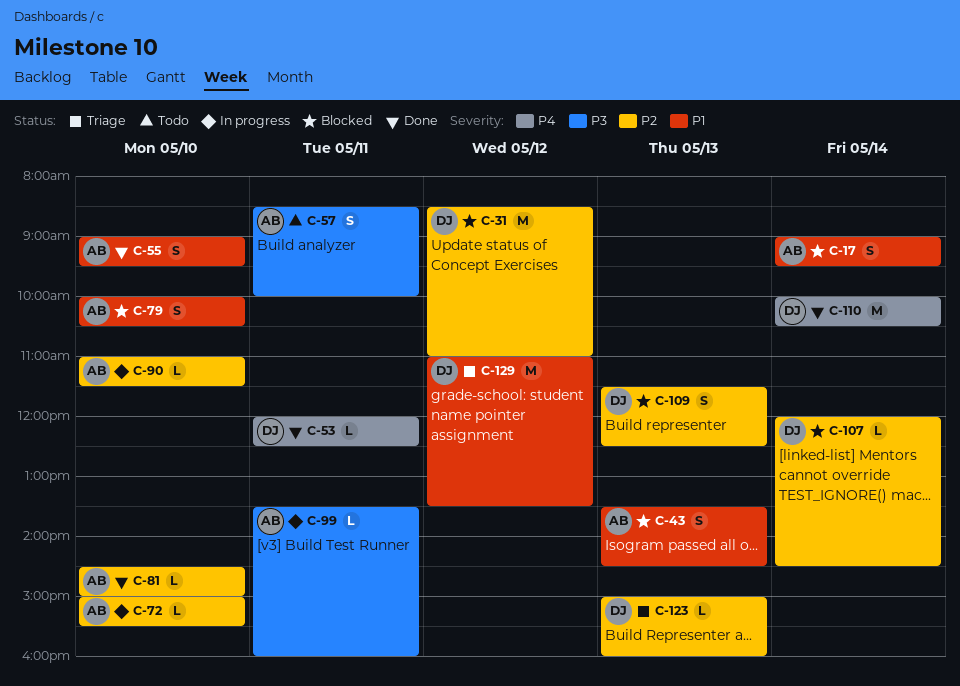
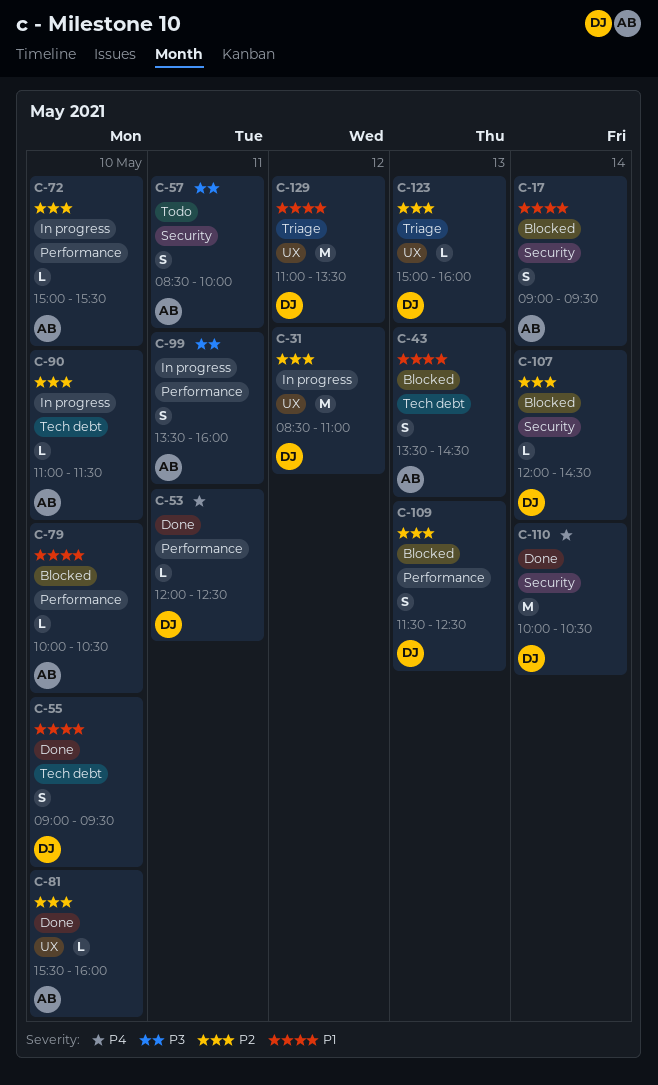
C-31, status: Blocked -> In progress
C-55, owner: AB -> DJ
C-79, estimate: S -> L
C-81, begins: 14:30 -> 15:30
C-81, ends: 15:00 -> 16:00
C-99, estimate: L -> S

